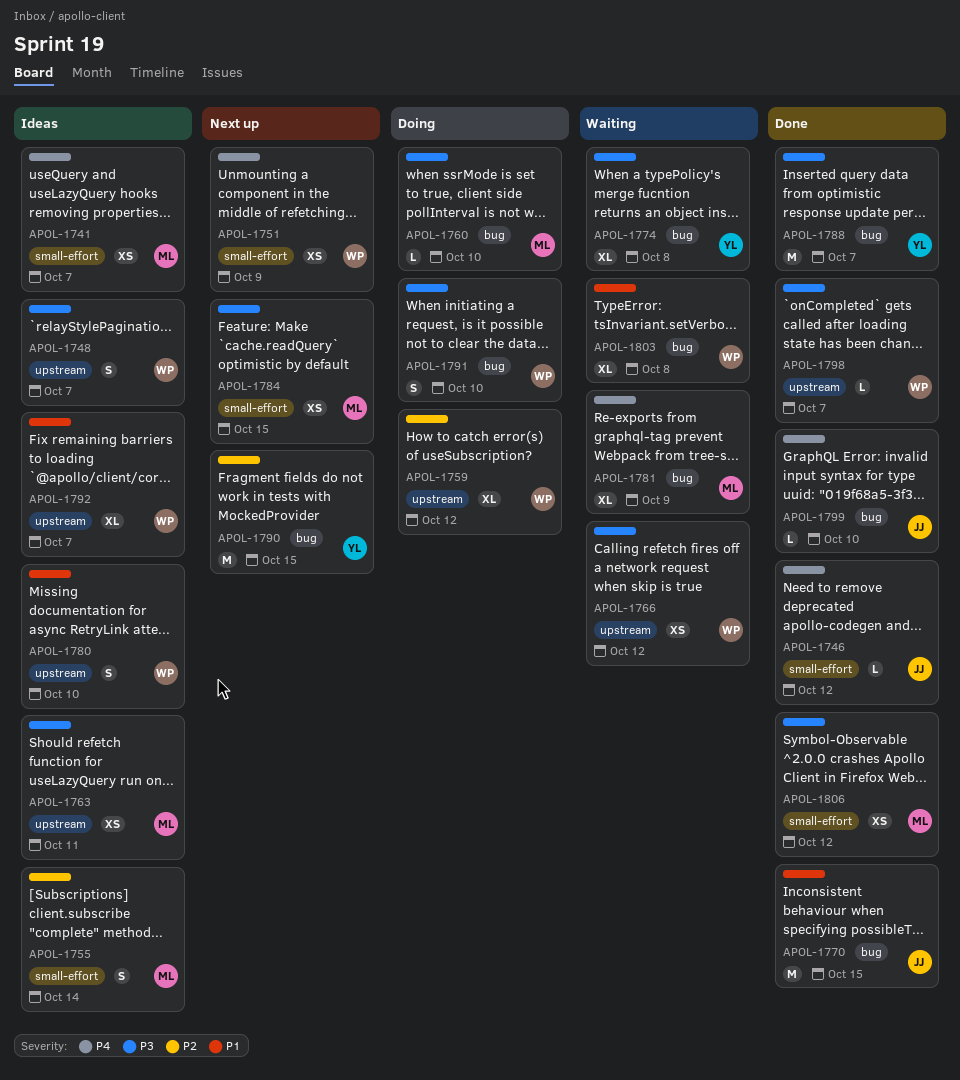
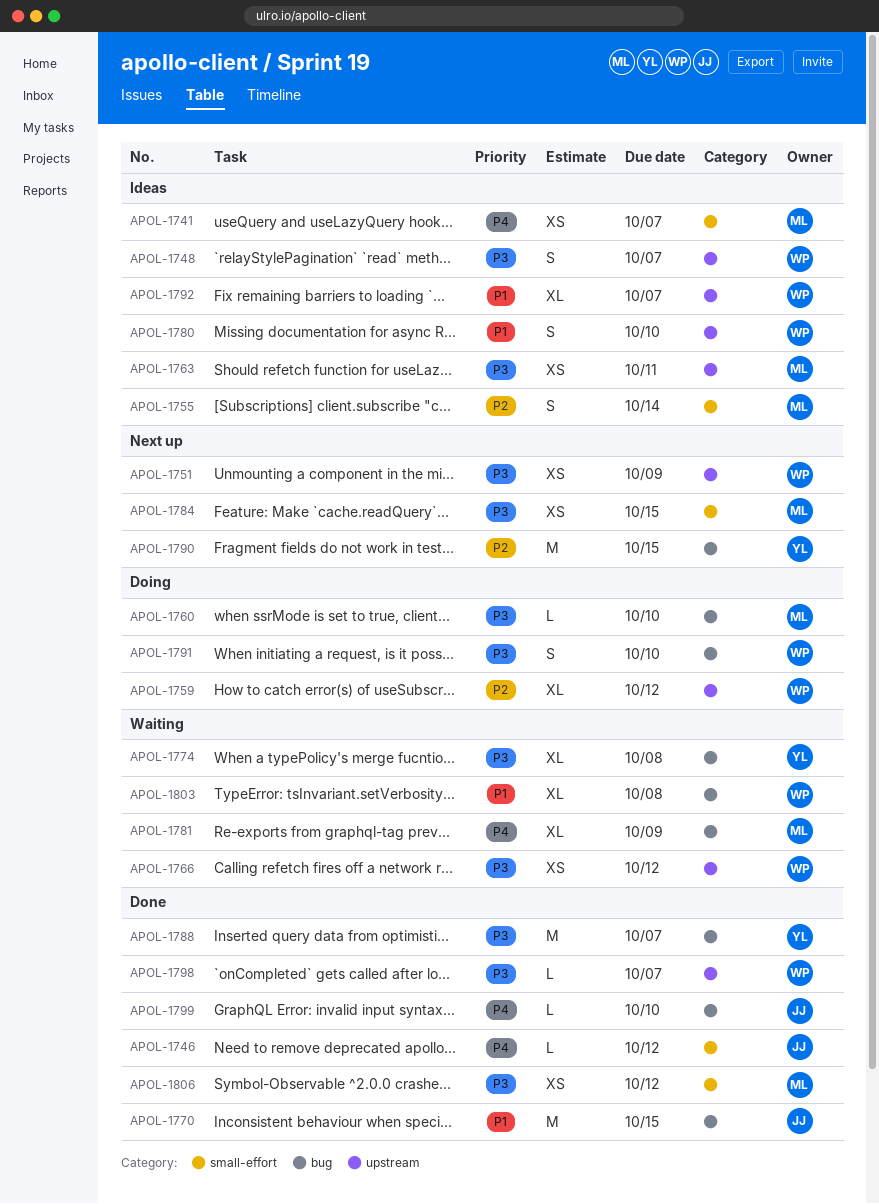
APOL-1751, priority: P4 -> P3
APOL-1751, label: small-effort -> upstream

